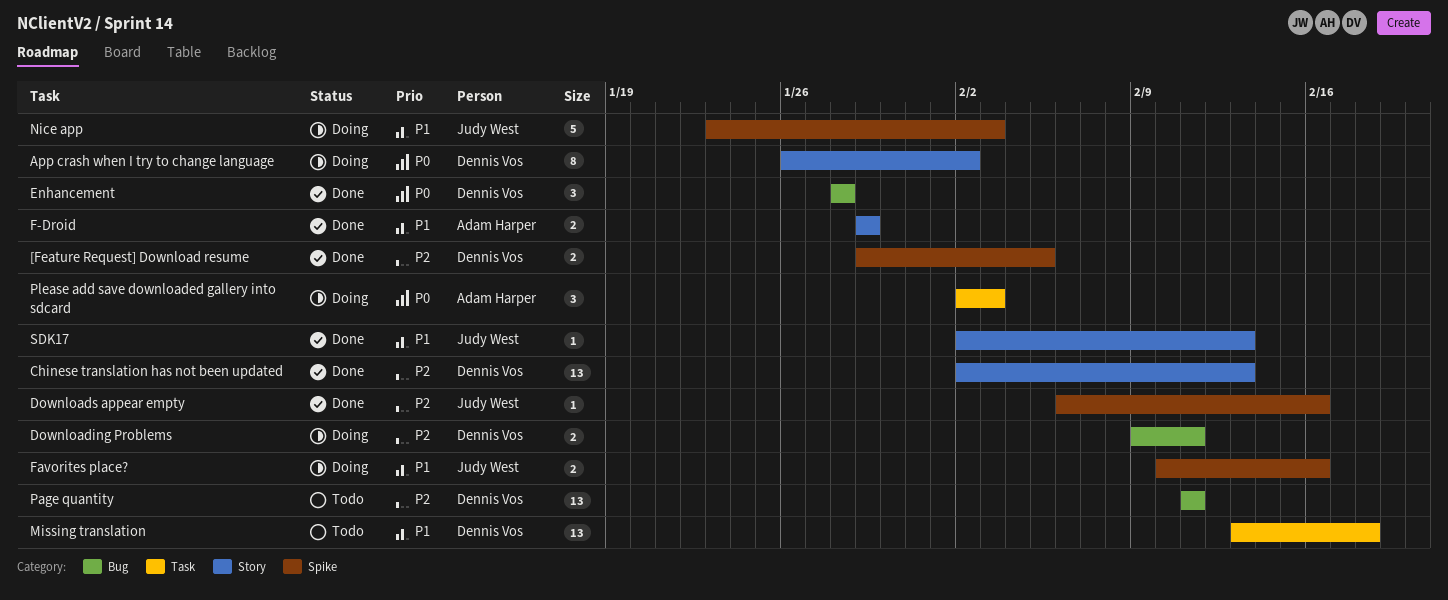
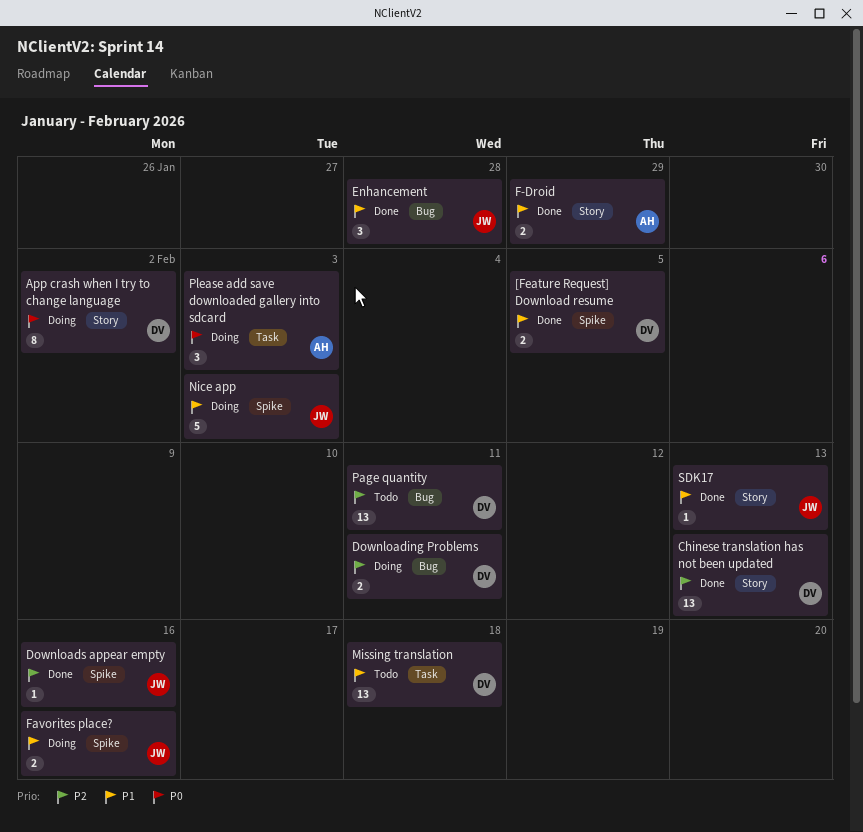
[Feature Request] Download resume, priority: P2 -> P1
Enhancement, owner: Dennis Vos -> Judy West
Enhancement, priority: P0 -> P1

